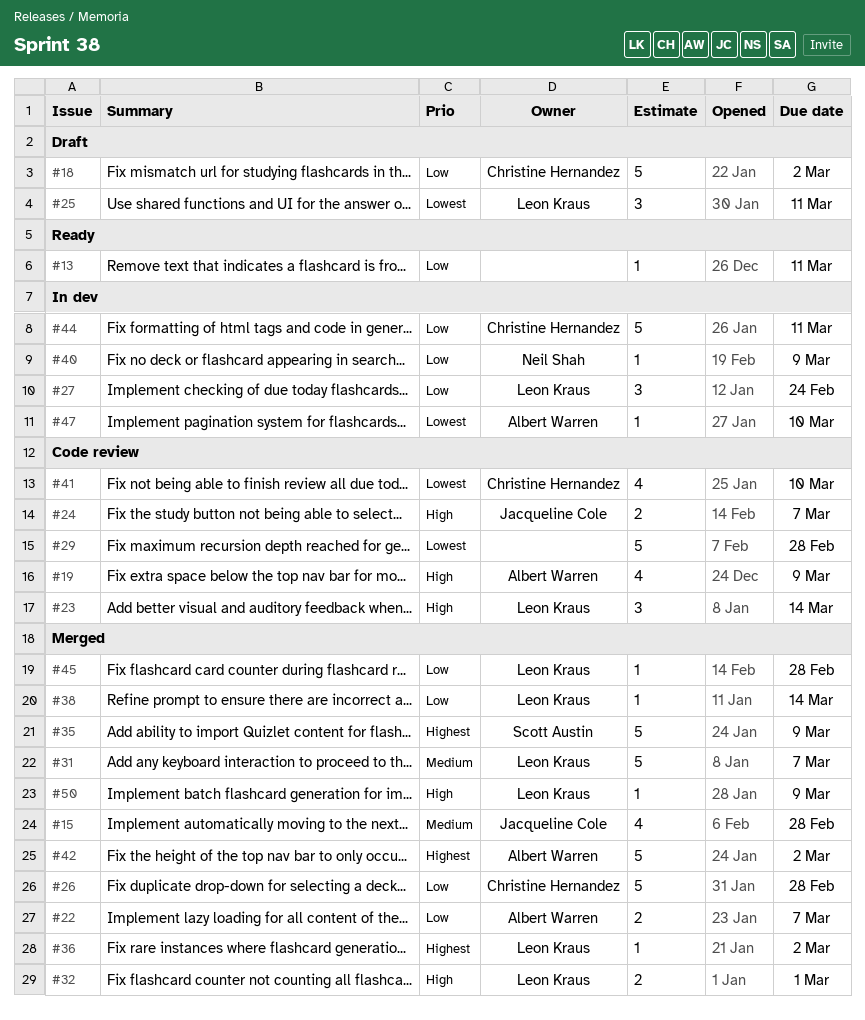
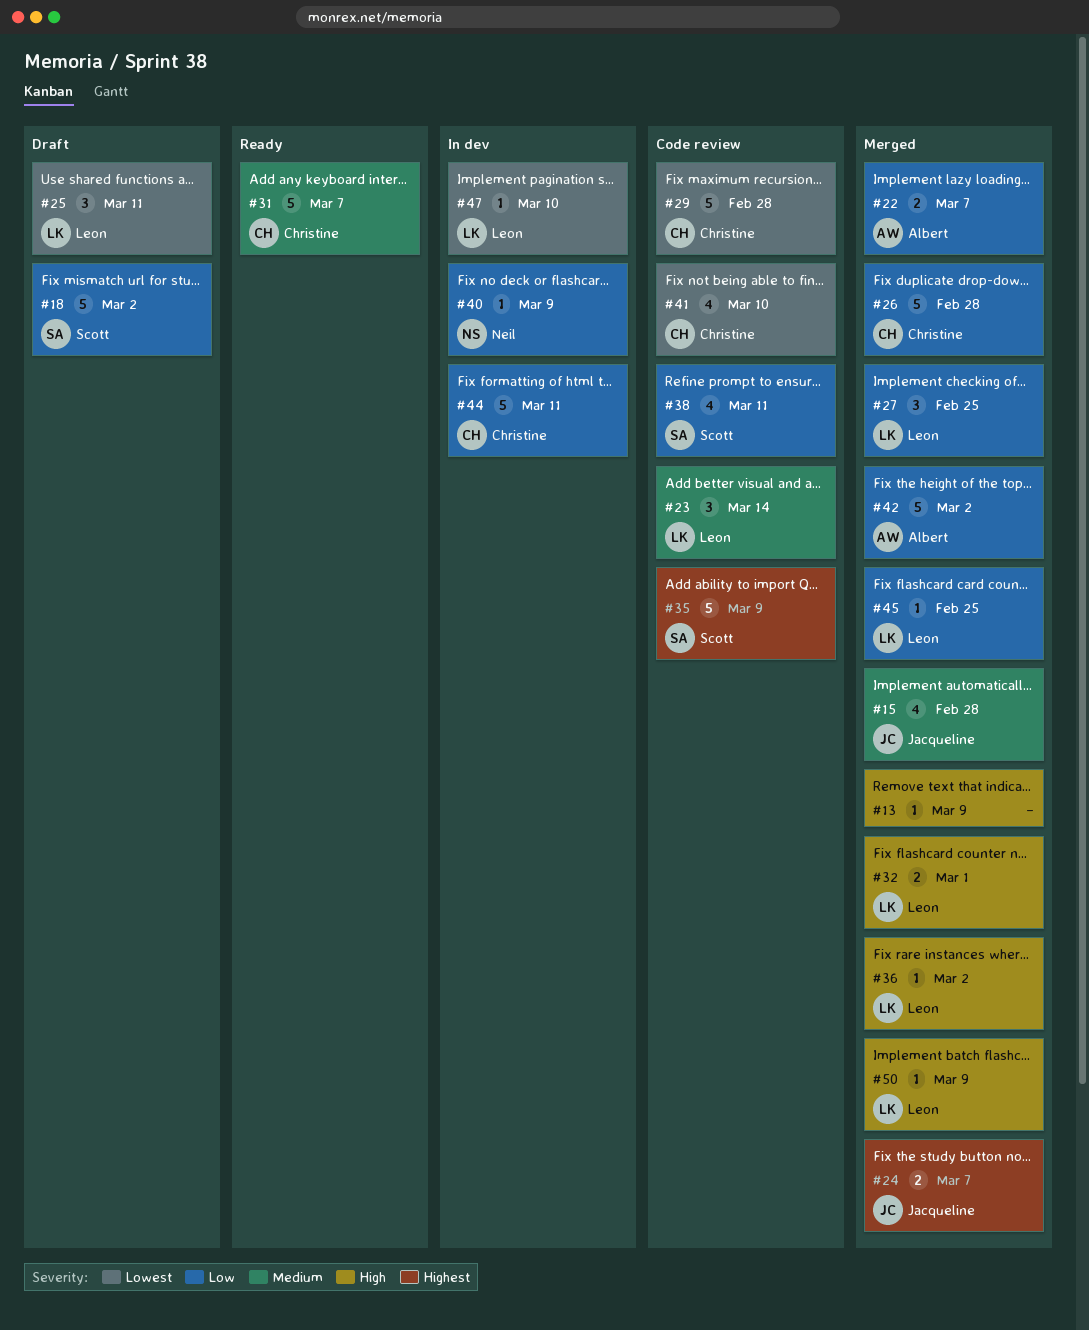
#13, status: Ready -> Merged
#13, priority: Low -> High
#13, due: Mar 11 -> Mar 9
#18, owner: Christine Hernandez -> Scott Austin
#19: present -> none
#23, priority: High -> Medium
#24, status: Code review -> Merged
#24, priority: High -> Highest
#27, status: In dev -> Merged
#27, due: Feb 24 -> Feb 25
#29, owner: none -> Christine Hernandez
#31, status: Merged -> Ready
#31, owner: Leon Kraus -> Christine Hernandez
#35, status: Merged -> Code review
#36, priority: Highest -> High
#38, status: Merged -> Code review
#38, owner: Leon Kraus -> Scott Austin
#38, estimate: 1 -> 4
#38, due: Mar 14 -> Mar 11
#42, priority: Highest -> Low
#45, due: Feb 28 -> Feb 25
#47, owner: Albert Warren -> Leon Kraus

